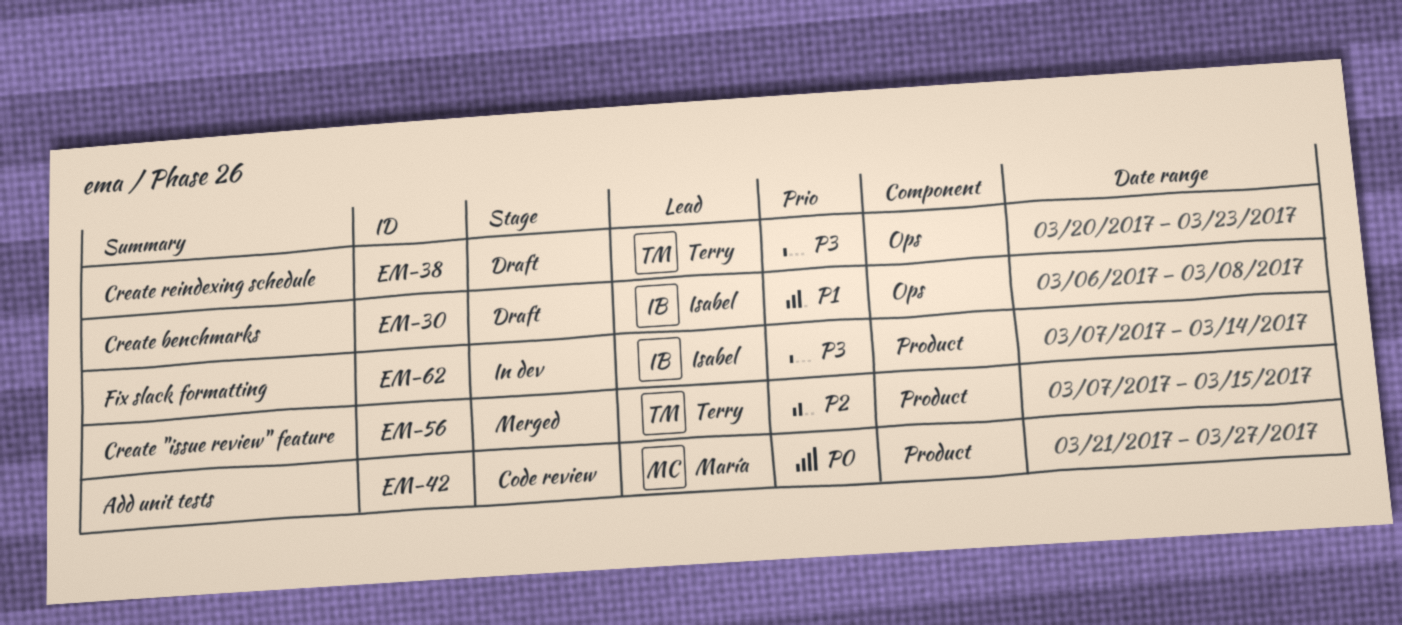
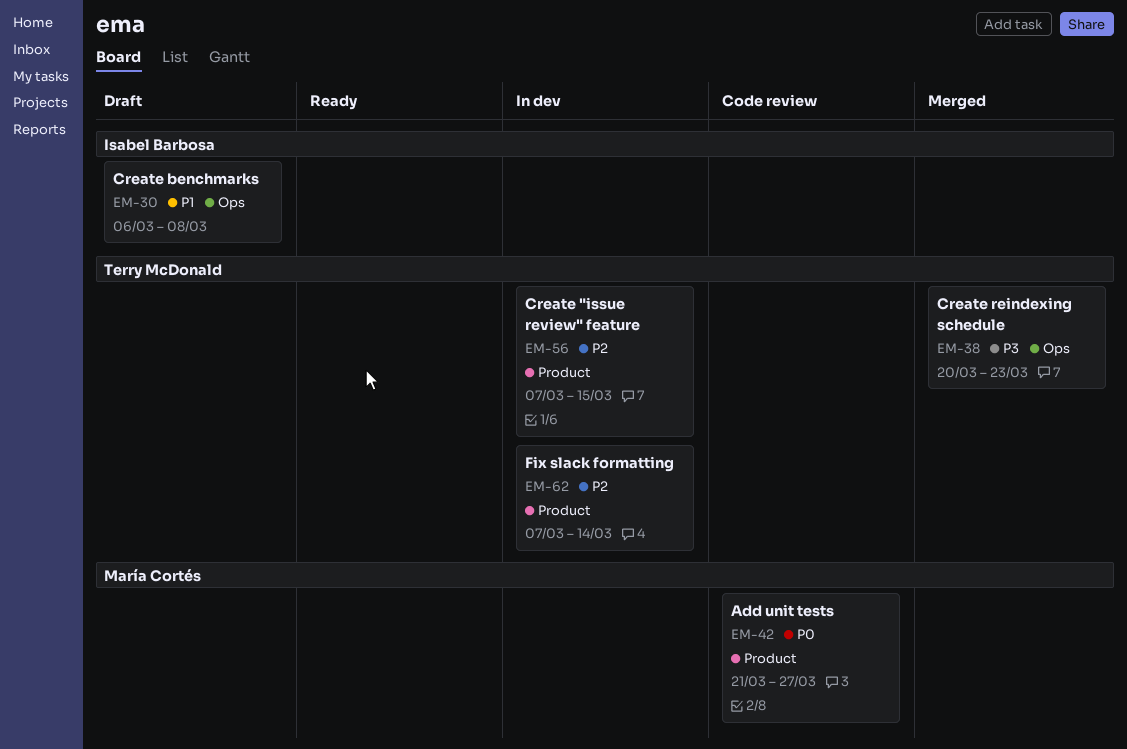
EM-38, status: Draft -> Merged
EM-56, status: Merged -> In dev
EM-62, owner: Isabel Barbosa -> Terry McDonald
EM-62, priority: P3 -> P2

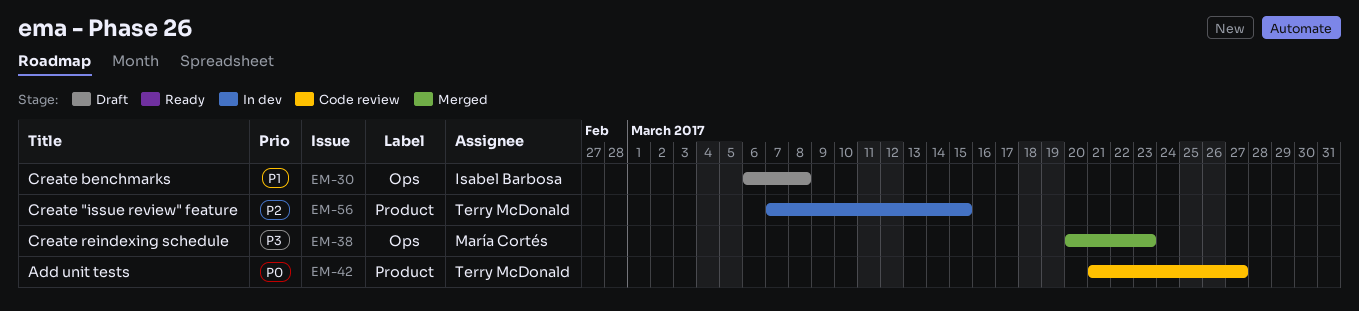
EM-38, owner: Terry McDonald -> María Cortés
EM-42, owner: María Cortés -> Terry McDonald
EM-62: present -> none

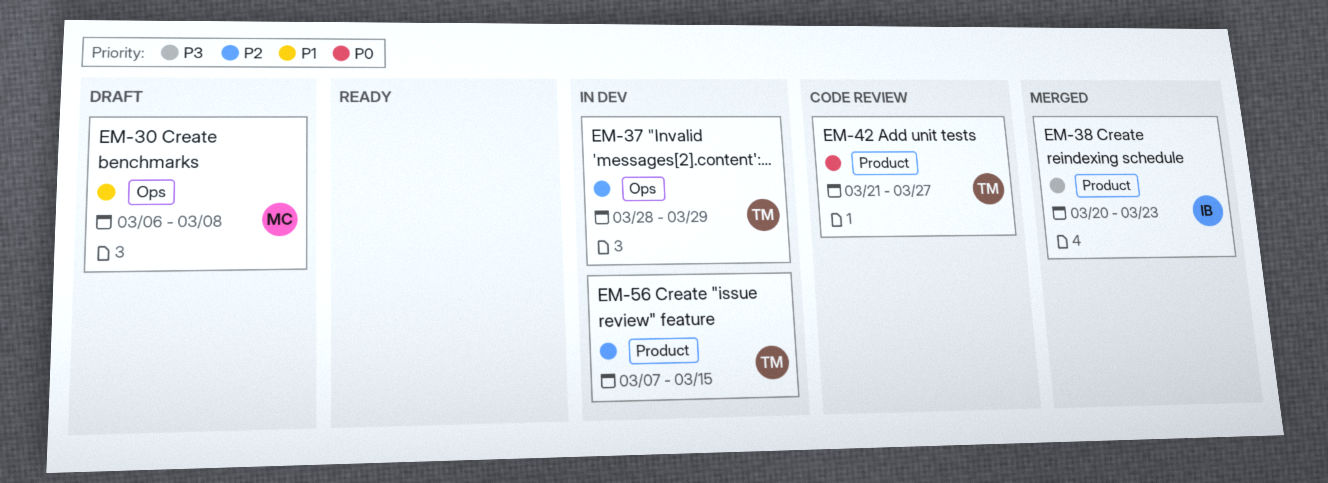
EM-30, owner: Isabel Barbosa -> María Cortés
EM-37: none -> present
EM-38, owner: María Cortés -> Isabel Barbosa
EM-38, label: Ops -> Product

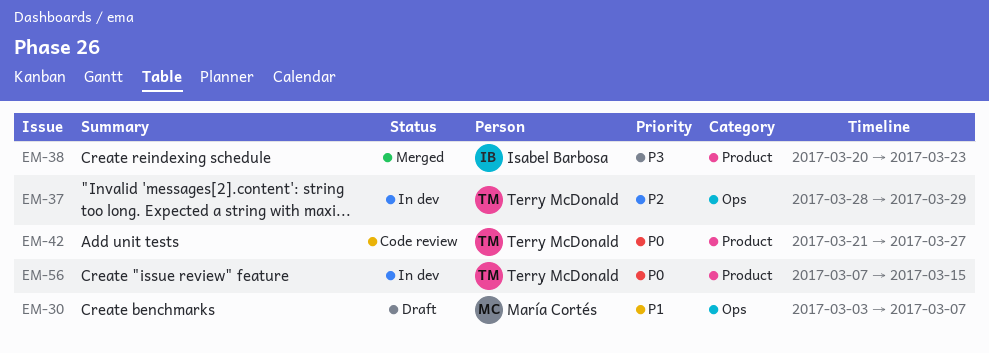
EM-30, start: Mar 6 -> Mar 3
EM-30, due: Mar 8 -> Mar 7
EM-56, priority: P2 -> P0

